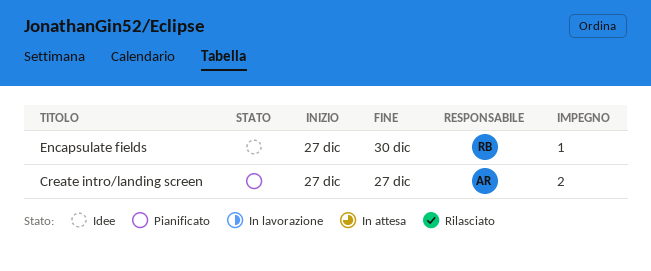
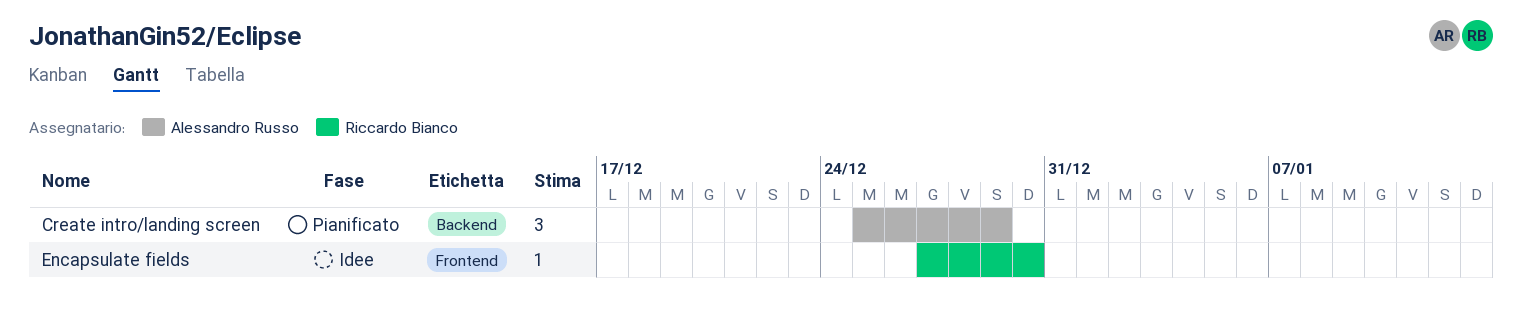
Create intro/landing screen, estimate: 2 -> 3
Create intro/landing screen, start: Dec 27 -> Dec 25
Create intro/landing screen, due: Dec 27 -> Dec 29

